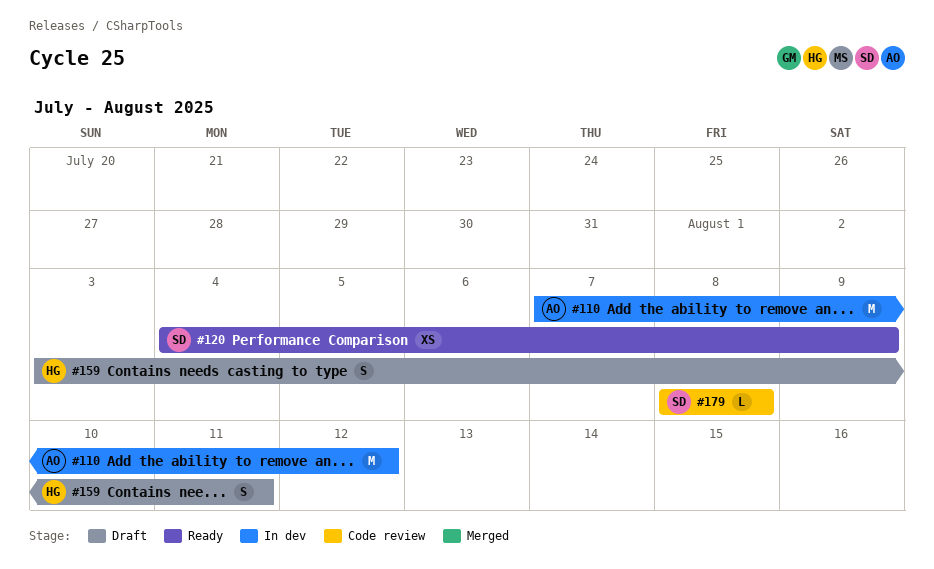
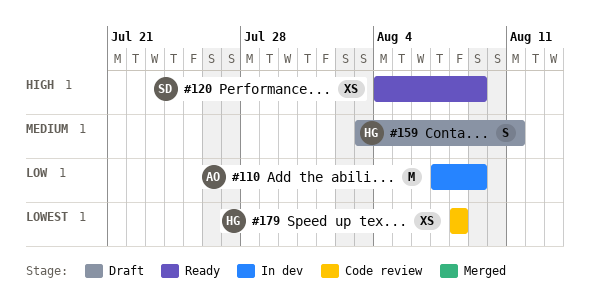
#110, due: Aug 12 -> Aug 9
#179, owner: SD -> HG
#179, estimate: L -> XS

